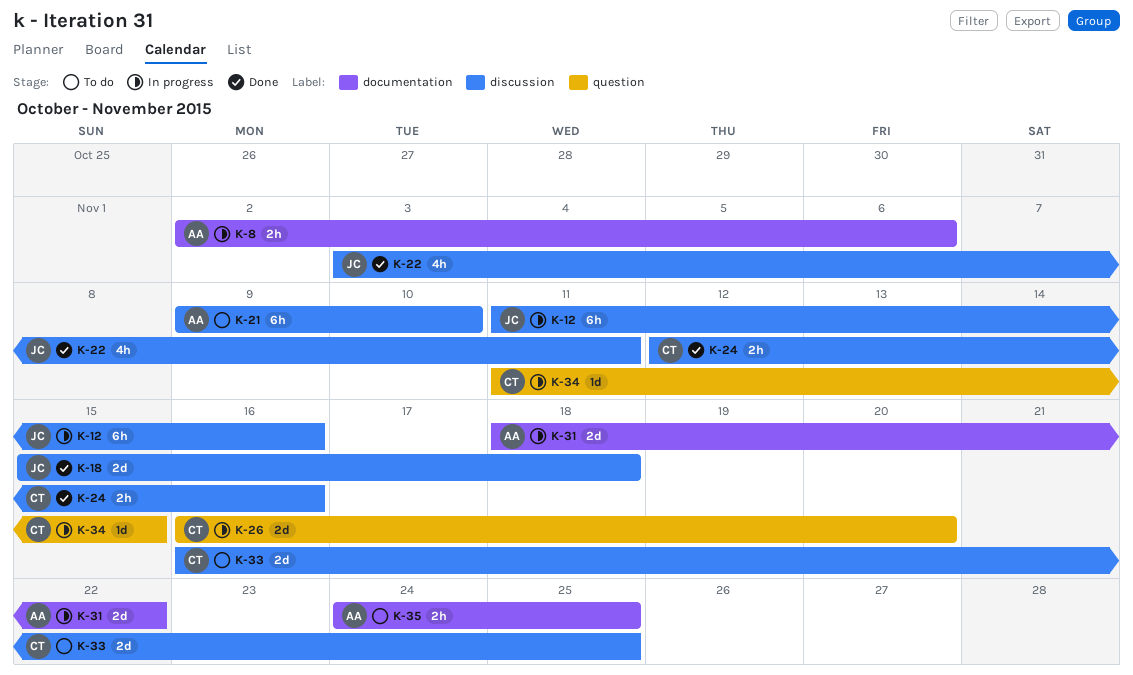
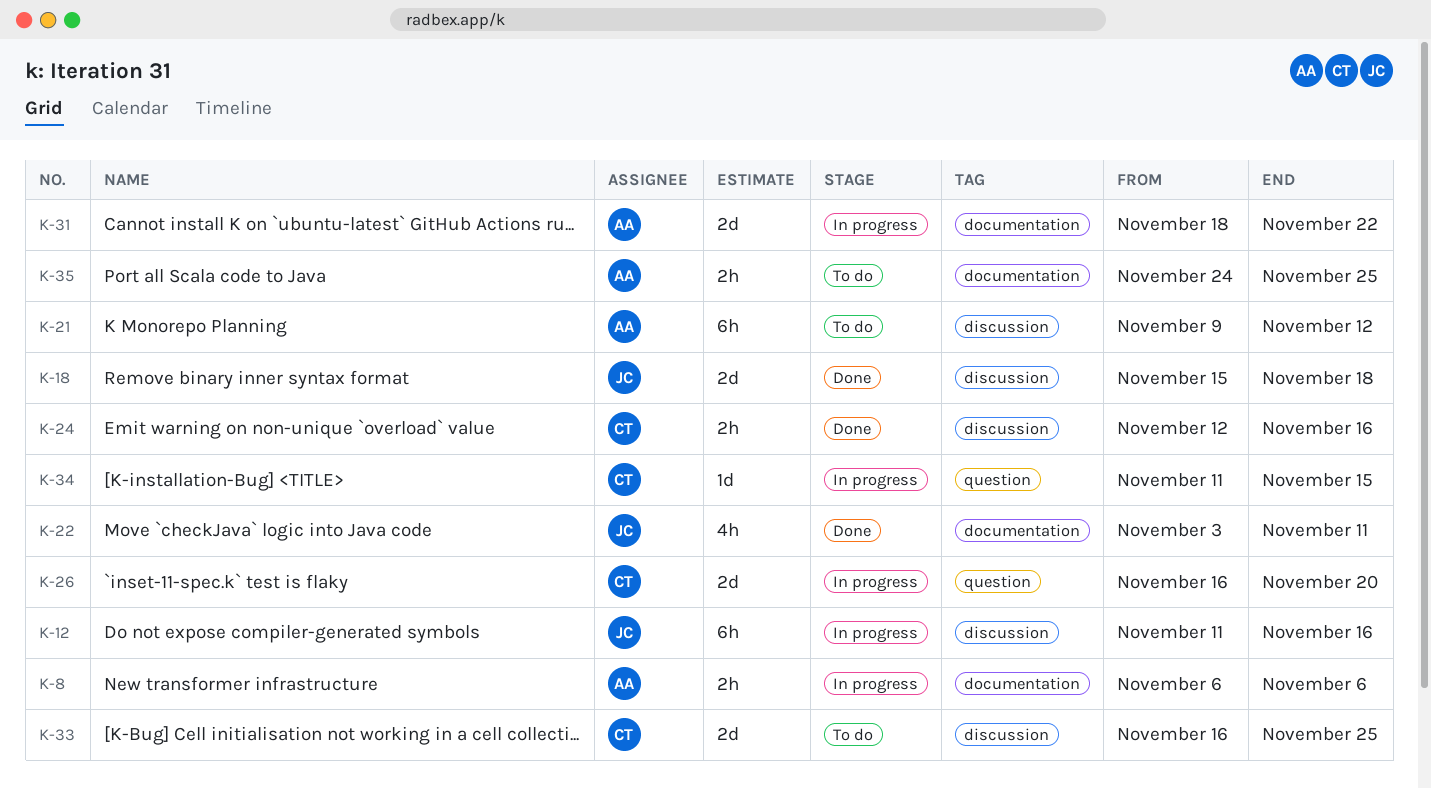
K-8, start: Nov 2 -> Nov 6
K-21, due: Nov 10 -> Nov 12
K-22, label: discussion -> documentation

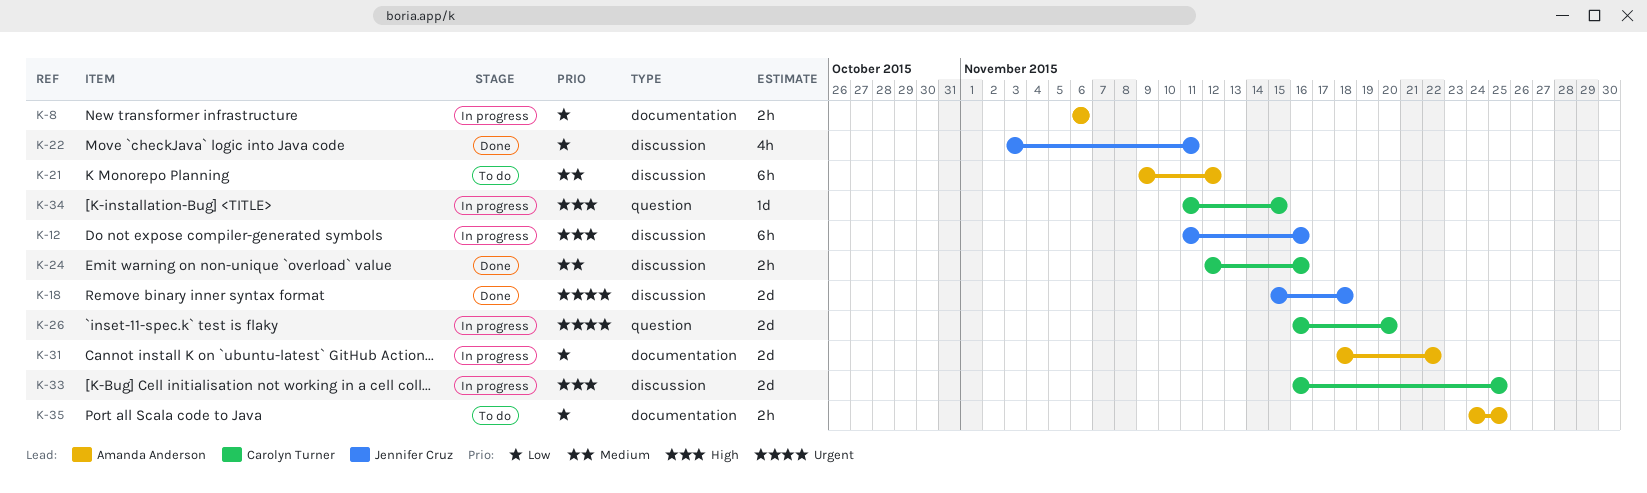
K-22, label: documentation -> discussion
K-33, status: To do -> In progress

